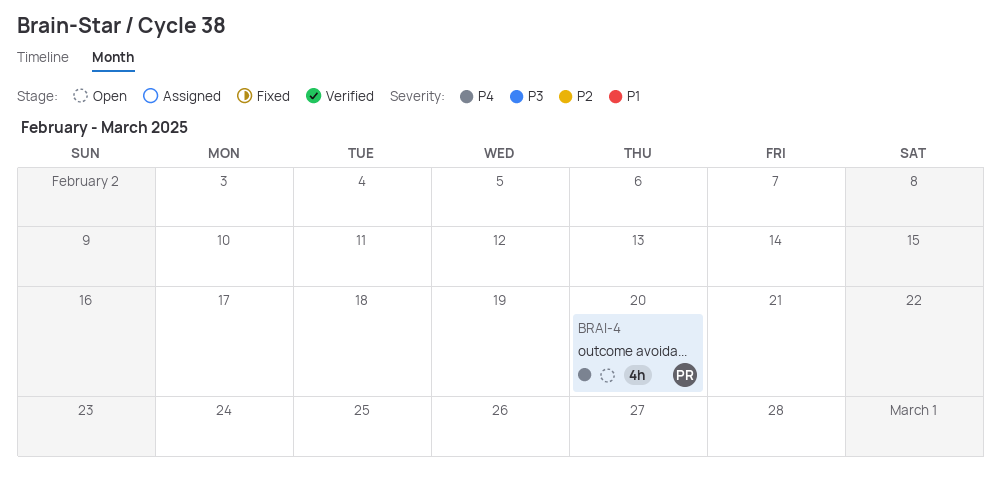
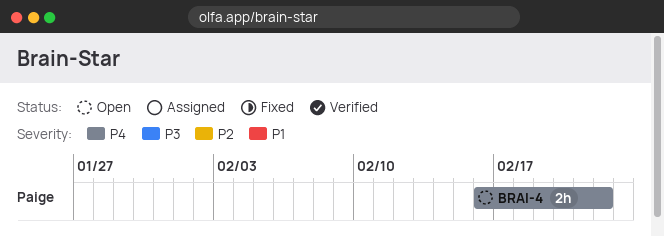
BRAI-4, estimate: 4h -> 2h
BRAI-4, due: Feb 20 -> Feb 22

